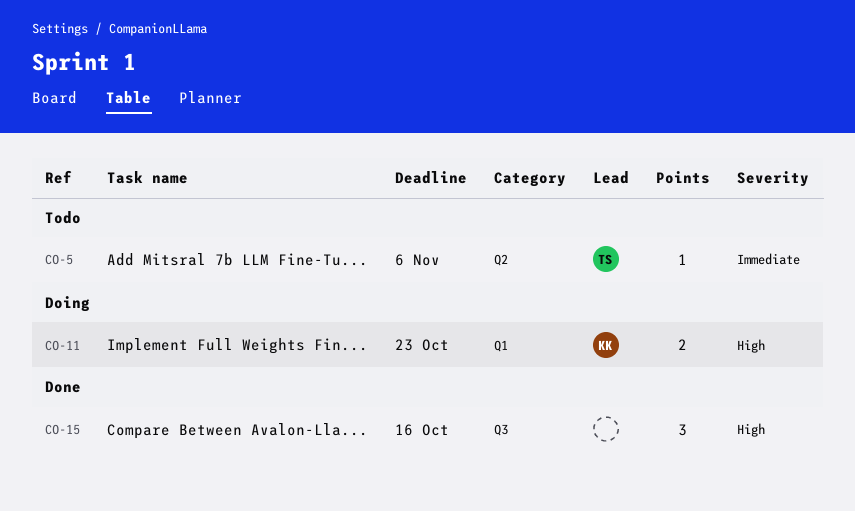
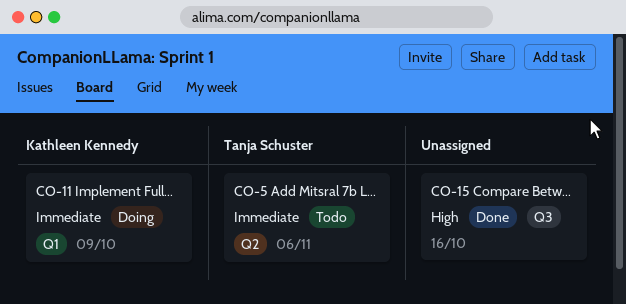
CO-11, priority: High -> Immediate
CO-11, due: Oct 23 -> Oct 9

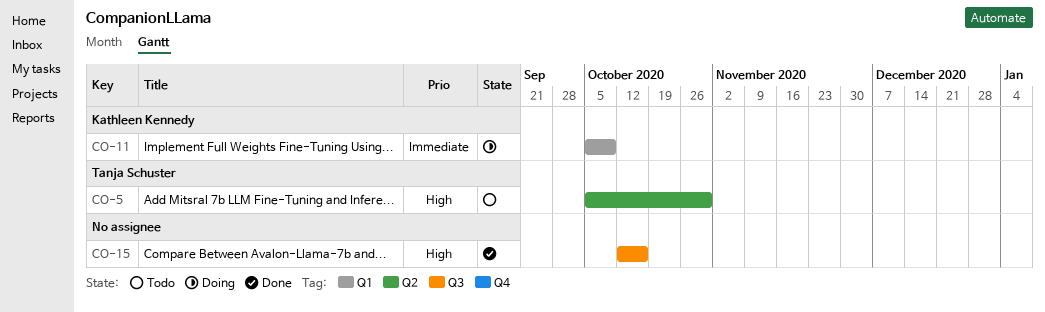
CO-5, priority: Immediate -> High
CO-5, due: Nov 6 -> Oct 30

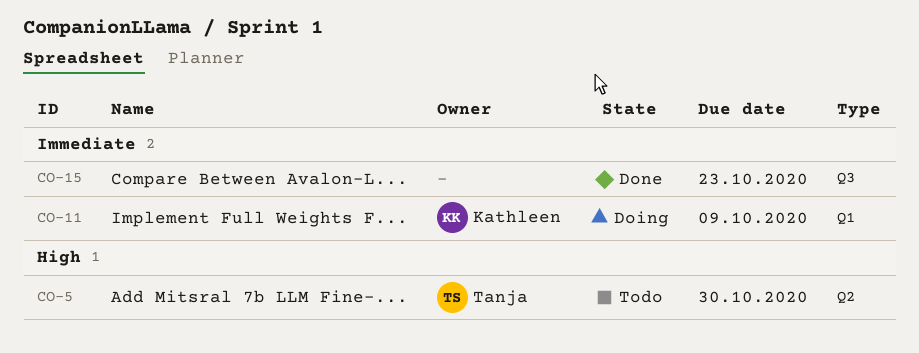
CO-15, priority: High -> Immediate
CO-15, due: Oct 16 -> Oct 23

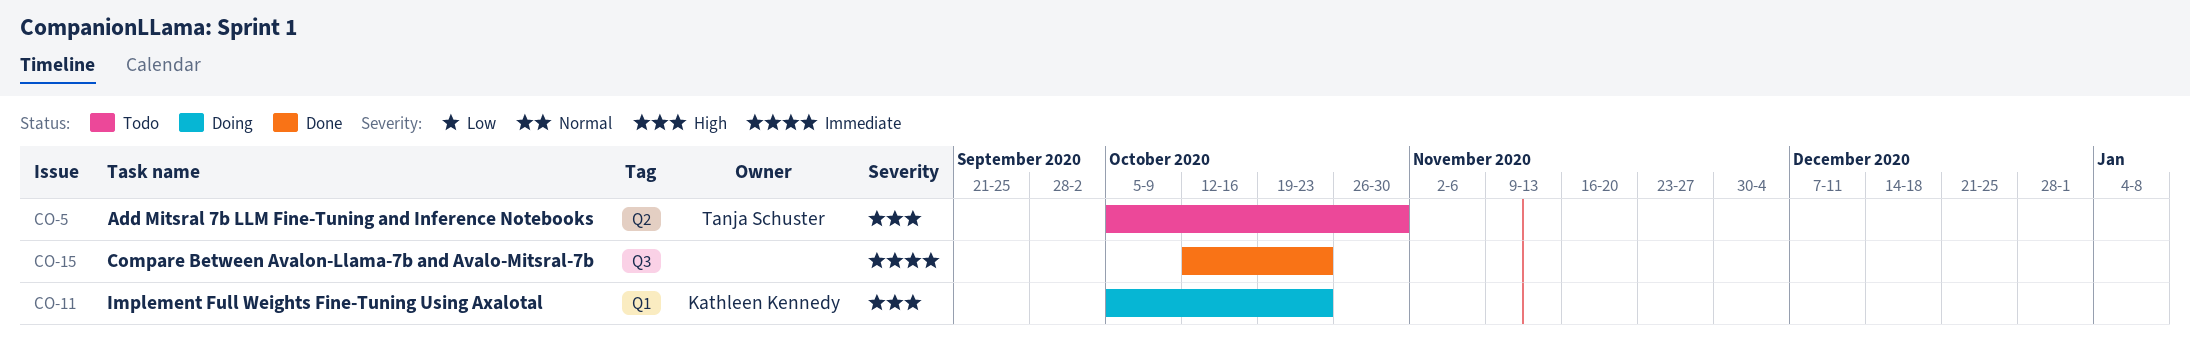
CO-11, priority: Immediate -> High
CO-11, due: Oct 9 -> Oct 23

